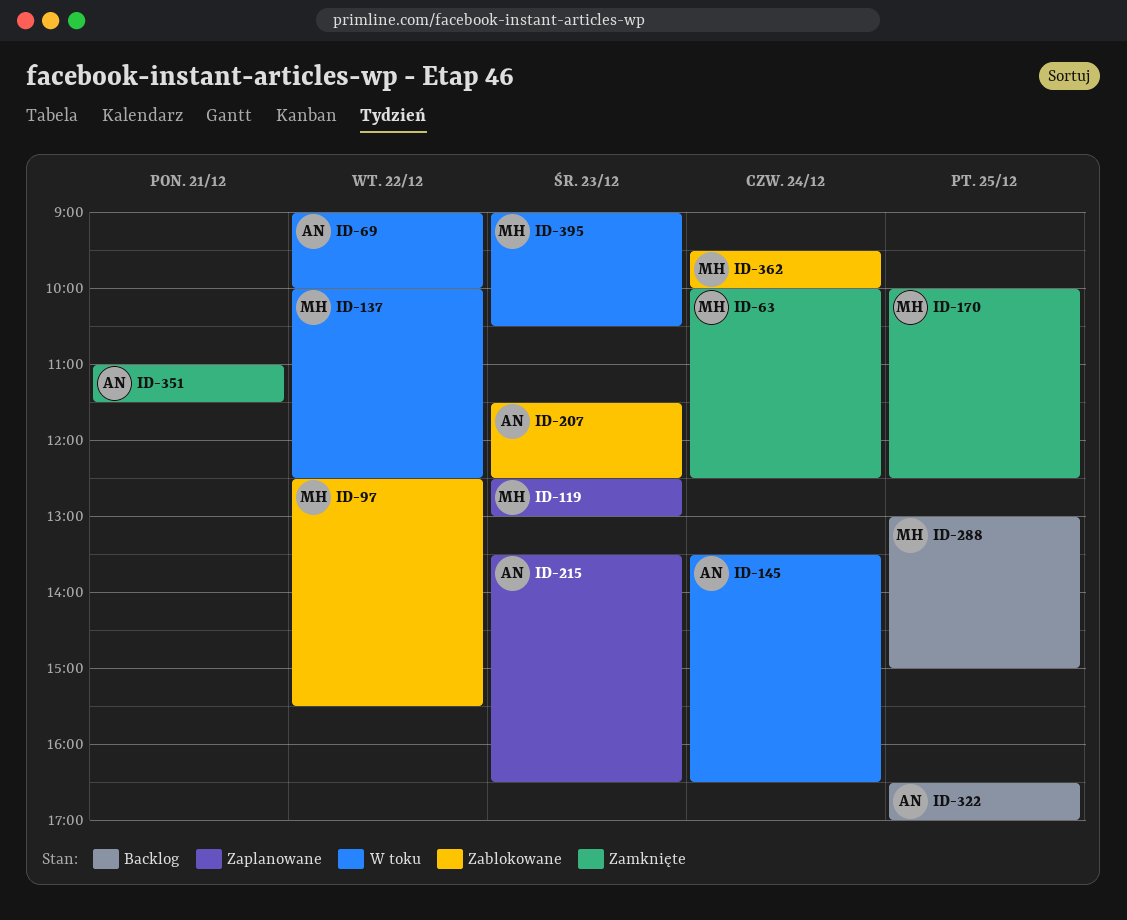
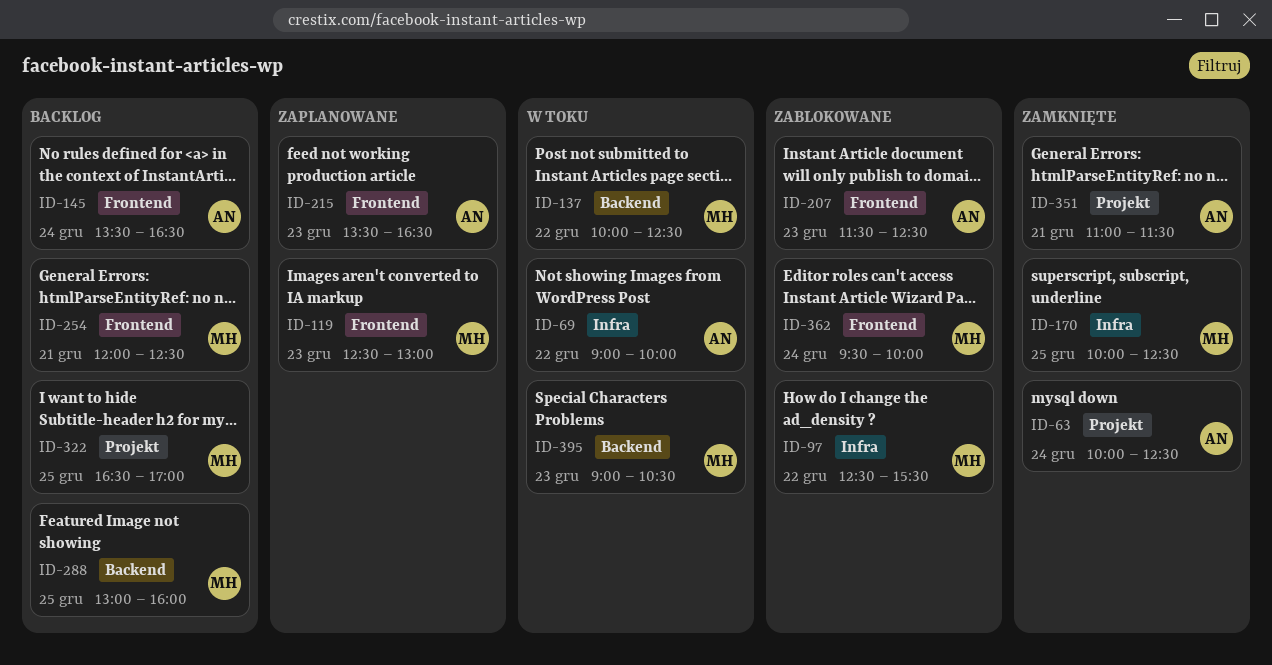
ID-63, owner: MH -> AN
ID-145, status: W toku -> Backlog
ID-254: none -> present
ID-288, ends: 15:00 -> 16:00
ID-322, owner: AN -> MH

